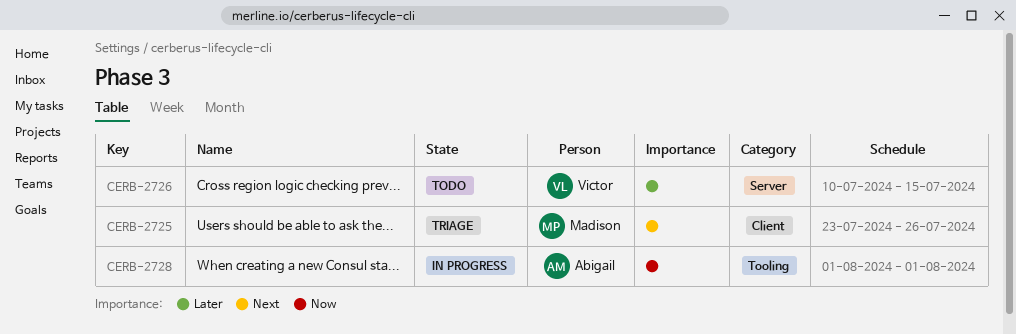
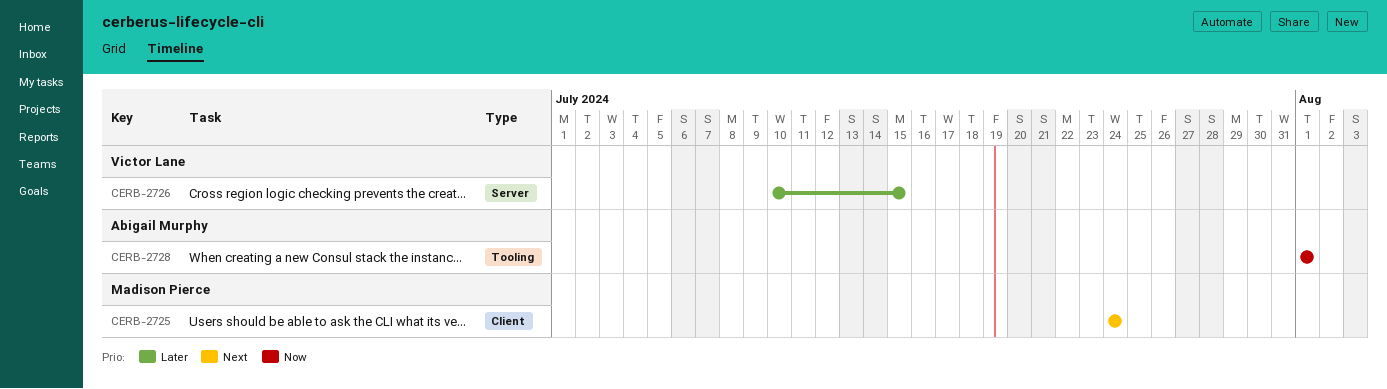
CERB-2725, start: Jul 23 -> Jul 24
CERB-2725, due: Jul 26 -> Jul 24

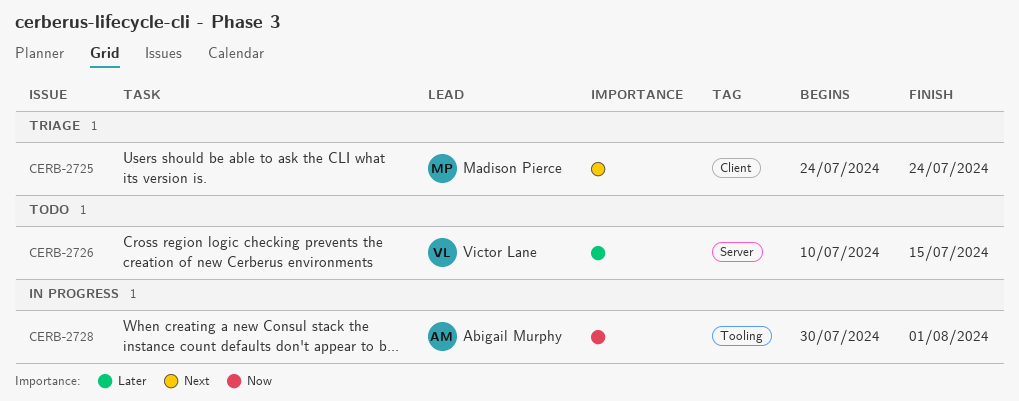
CERB-2728, start: Aug 1 -> Jul 30

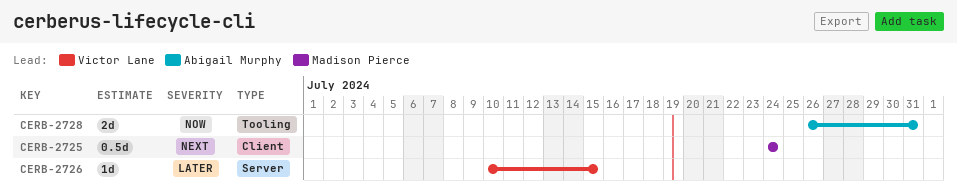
CERB-2728, start: Jul 30 -> Jul 26
CERB-2728, due: Aug 1 -> Jul 31

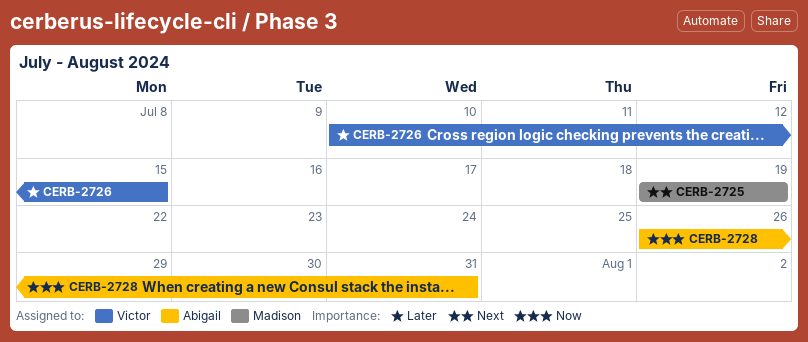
CERB-2725, start: Jul 24 -> Jul 19
CERB-2725, due: Jul 24 -> Jul 19

